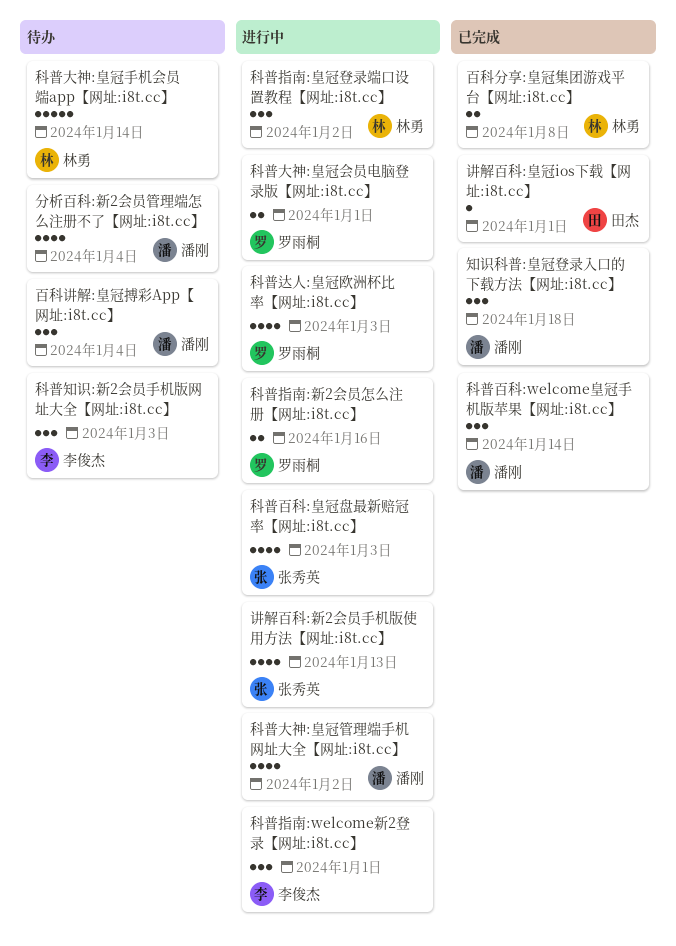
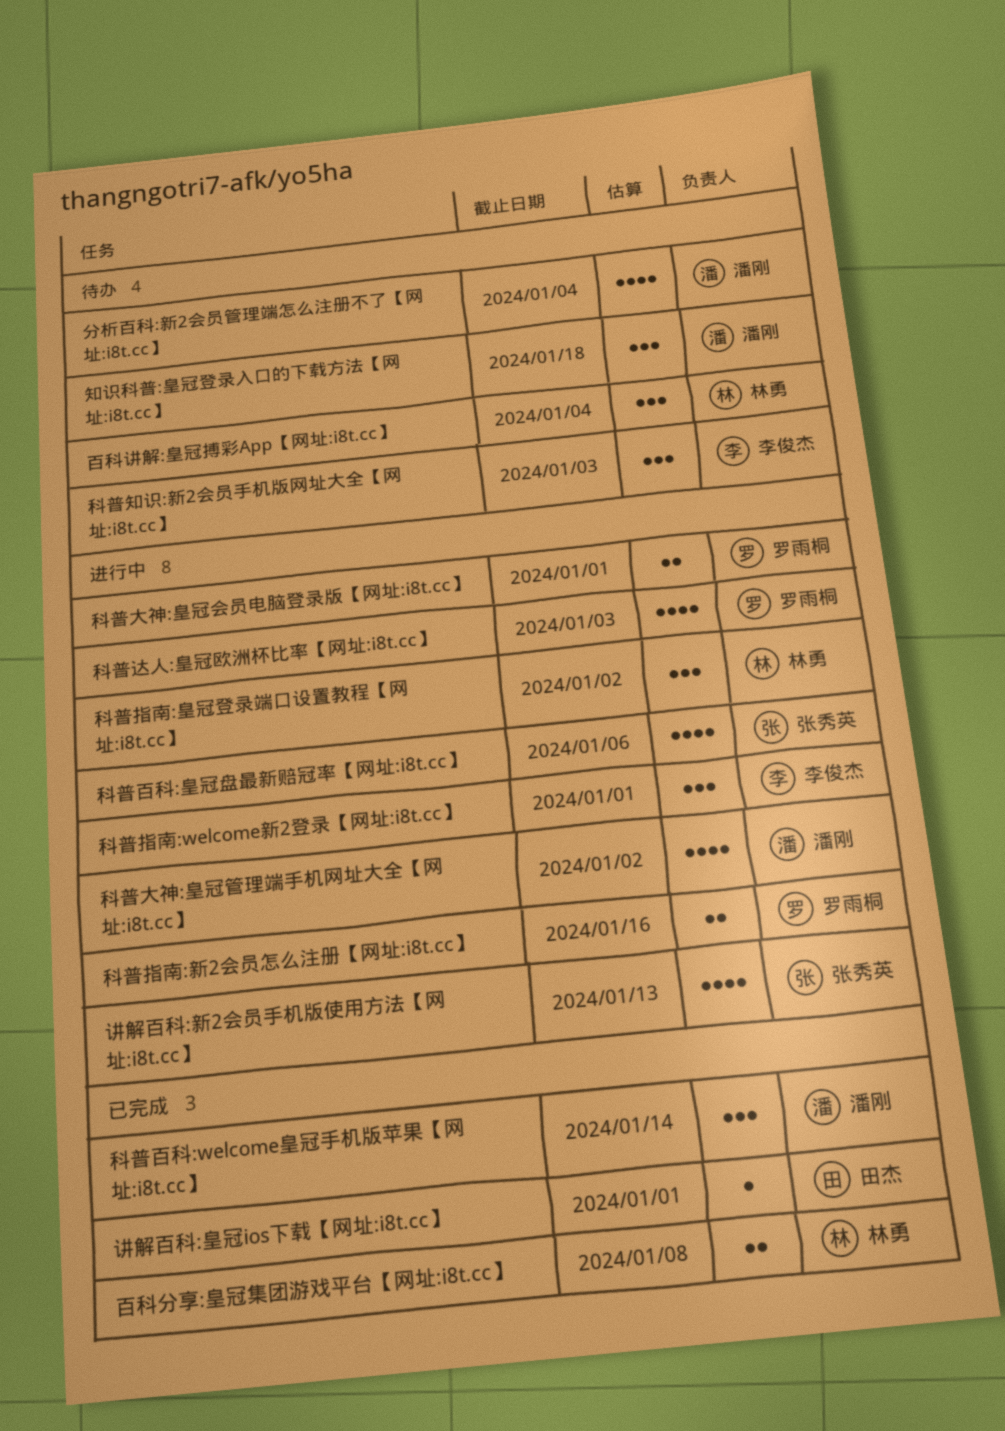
百科讲解:皇冠搏彩App【网址:i8t.cc】, owner: 潘刚 -> 林勇
知识科普:皇冠登录入口的下载方法【网址:i8t.cc】, status: 已完成 -> 待办
科普大神:皇冠手机会员端app【网址:i8t.cc】: present -> none
科普百科:皇冠盘最新赔冠率【网址:i8t.cc】, due: Jan 3 -> Jan 6

